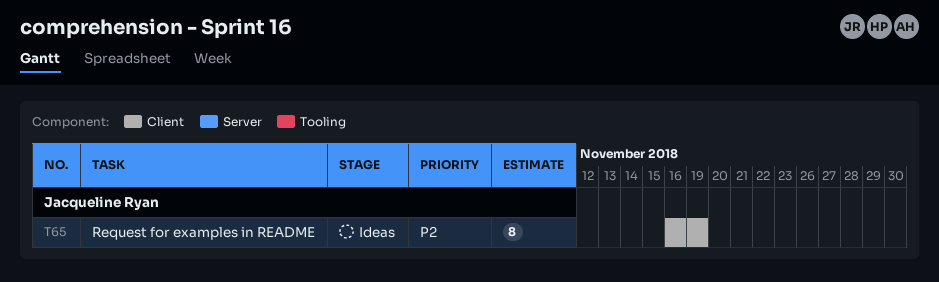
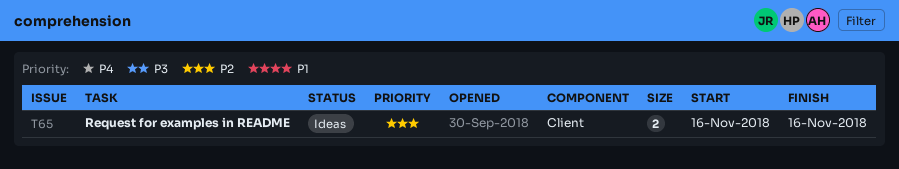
T65, estimate: 8 -> 2
T65, due: Nov 19 -> Nov 16

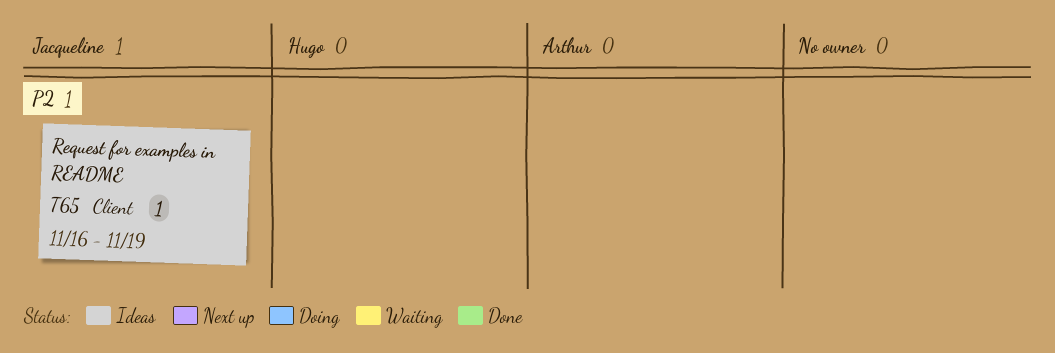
T65, estimate: 2 -> 1
T65, due: Nov 16 -> Nov 19

